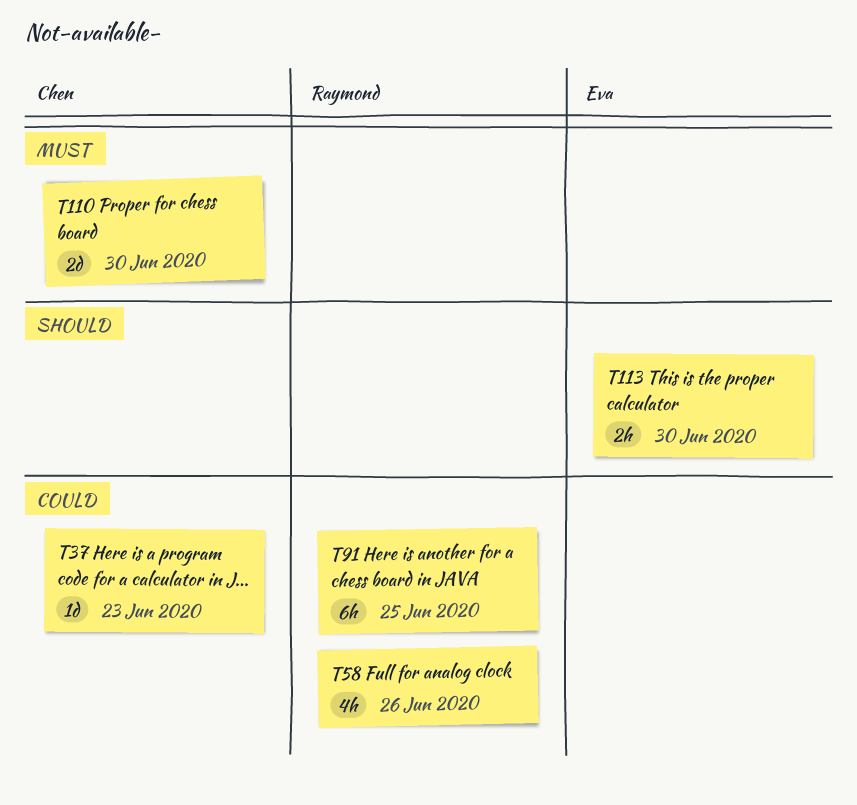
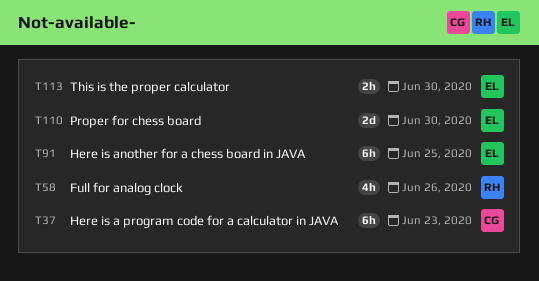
T37, estimate: 1d -> 6h
T91, owner: Raymond -> Eva
T110, owner: Chen -> Eva

